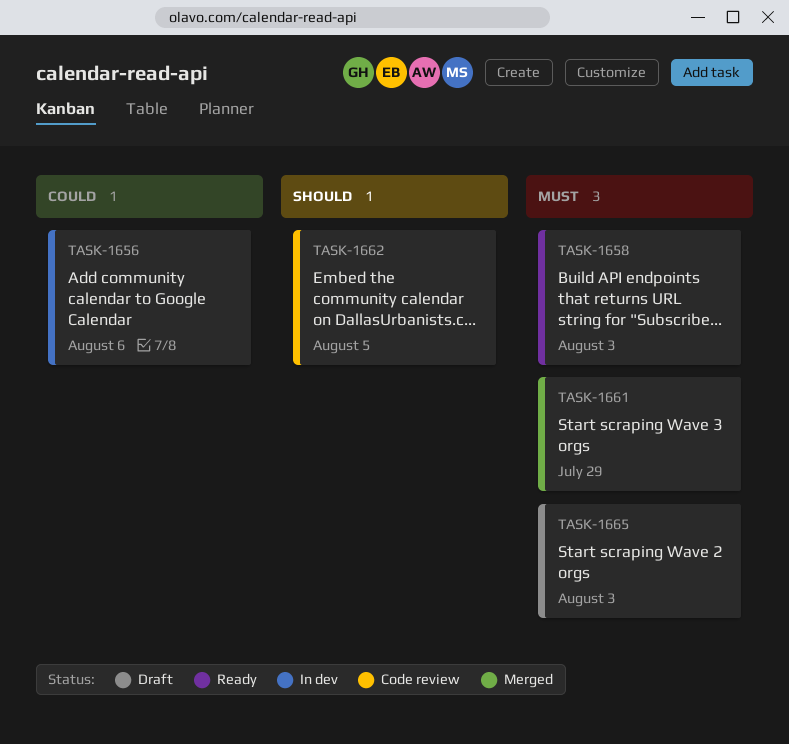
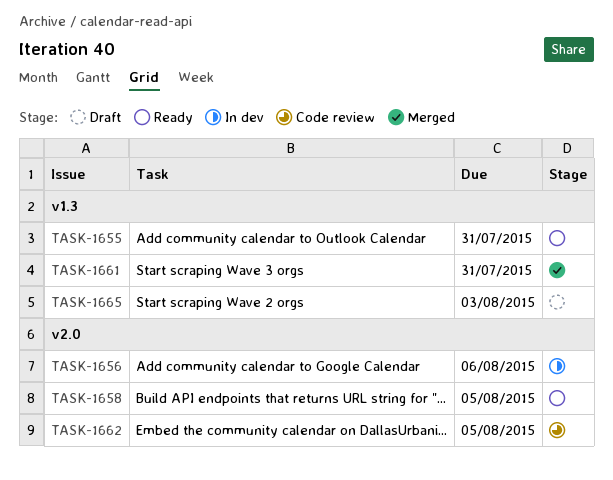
TASK-1655: none -> present
TASK-1658, due: Aug 3 -> Aug 5
TASK-1661, due: Jul 29 -> Jul 31

